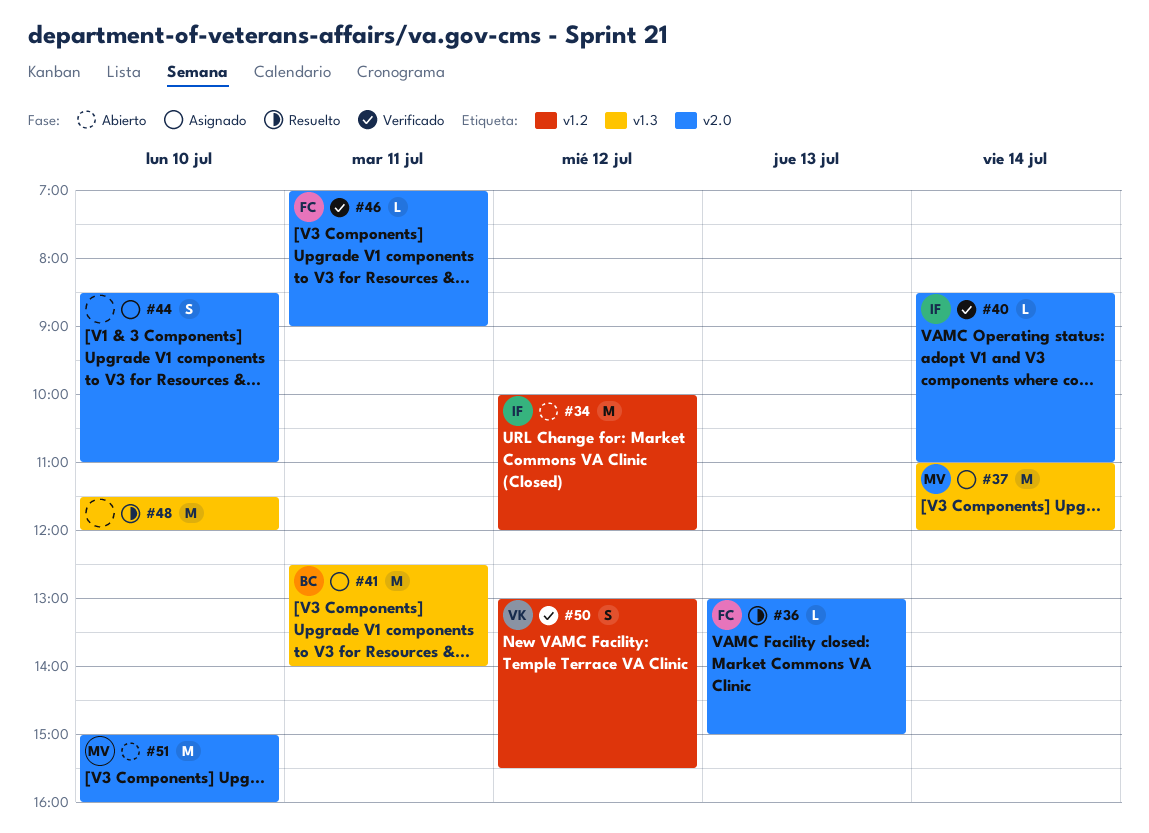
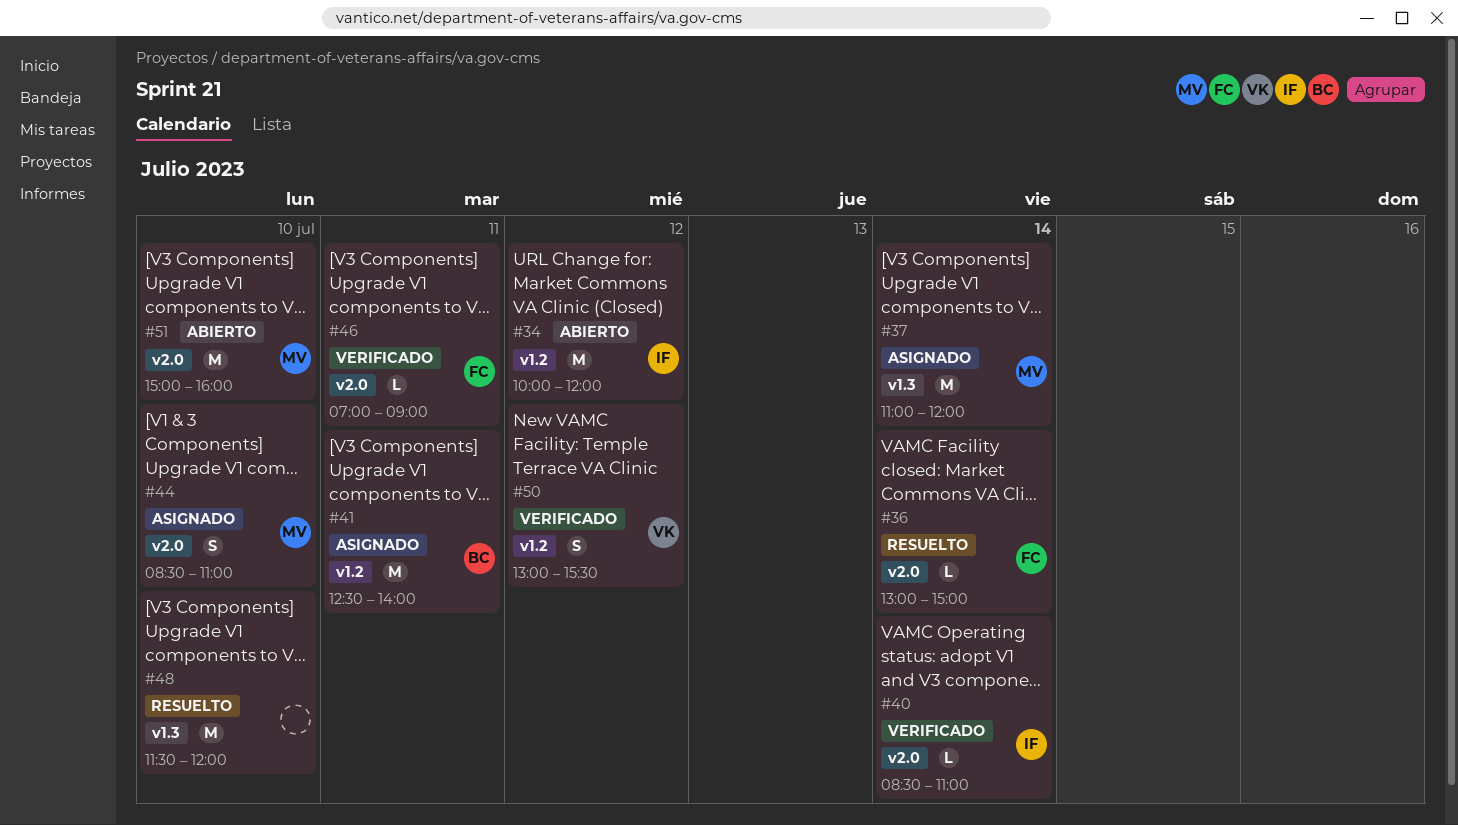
#36, day: Jul 13 -> Jul 14
#41, label: v1.3 -> v1.2
#44, owner: none -> MV

